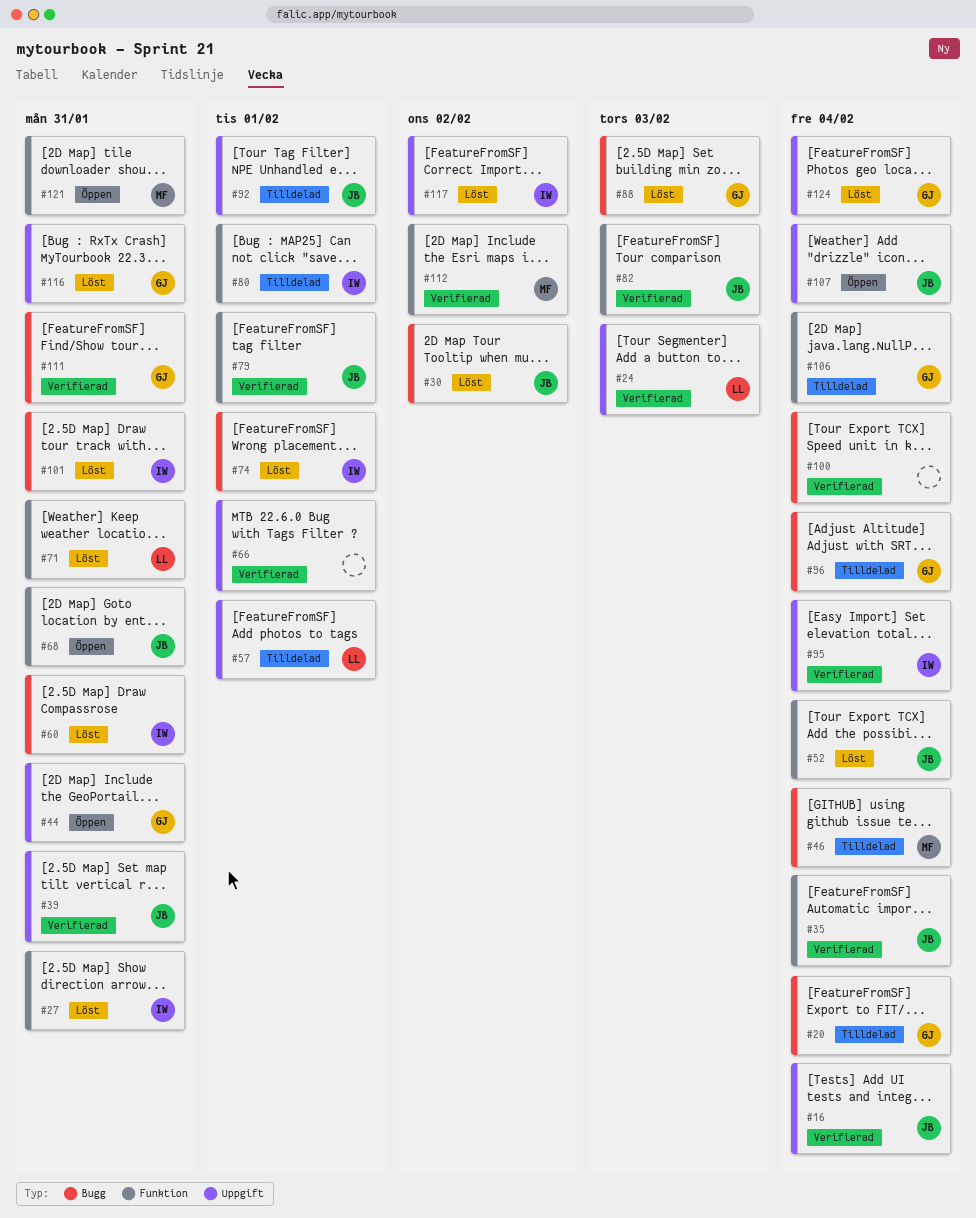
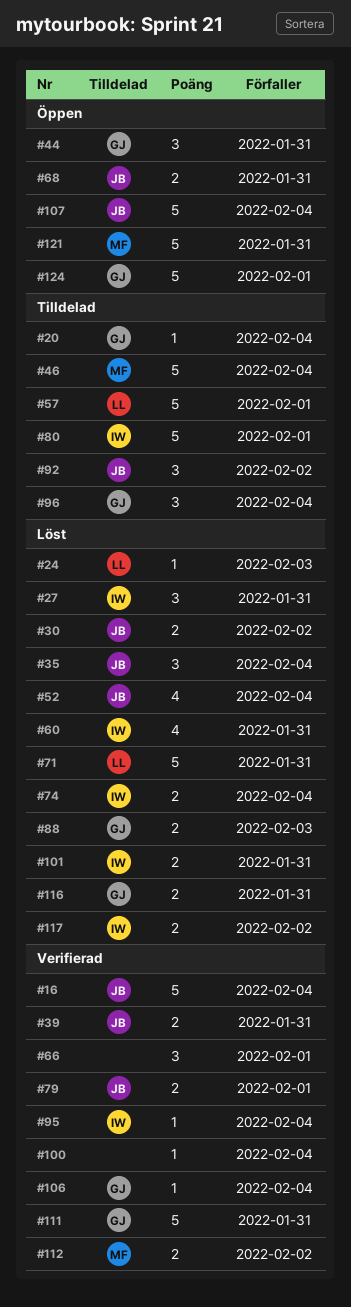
#24, status: Verifierad -> Löst
#35, status: Verifierad -> Löst
#74, due: Feb 1 -> Feb 4
#82: present -> none
#92, due: Feb 1 -> Feb 2
#106, status: Tilldelad -> Verifierad
#124, status: Löst -> Öppen
#124, due: Feb 4 -> Feb 1

